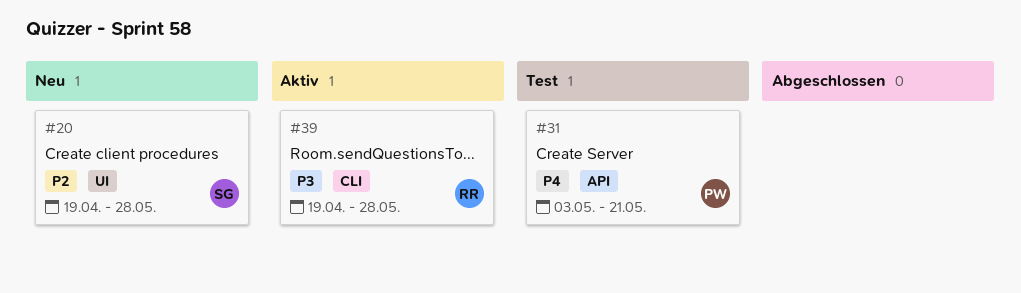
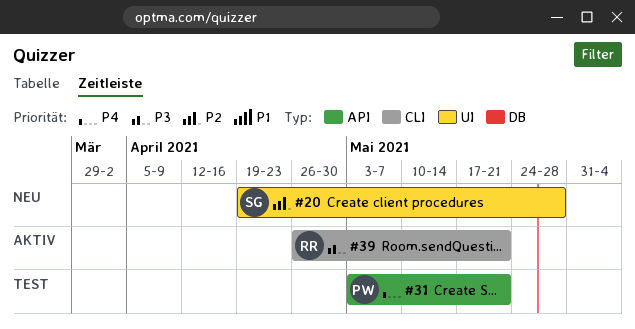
#39, start: Apr 19 -> Apr 26
#39, due: May 28 -> May 21

